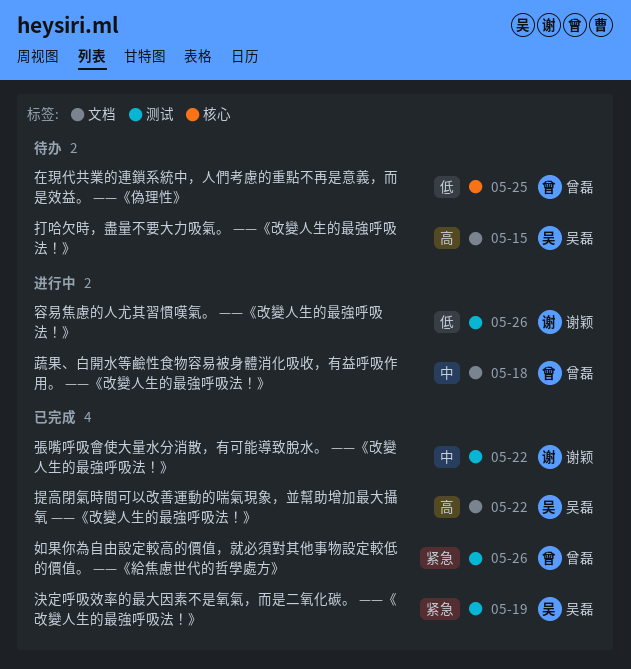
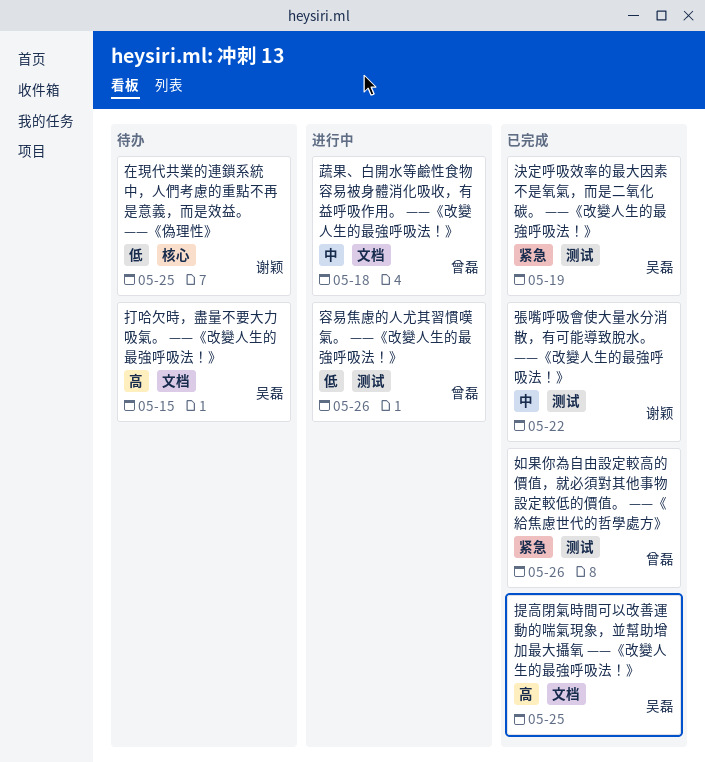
在現代共業的連鎖系統中，人們考慮的重點不再是意義，而是效益。 ——《偽理性》, owner: 曾磊 -> 谢颖
容易焦慮的人尤其習慣嘆氣。 ——《改變人生的最強呼吸法！》, owner: 谢颖 -> 曾磊
提高閉氣時間可以改善運動的喘氣現象，並幫助增加最大攝氧 ——《改變人生的最強呼吸法！》, due: May 22 -> May 25

